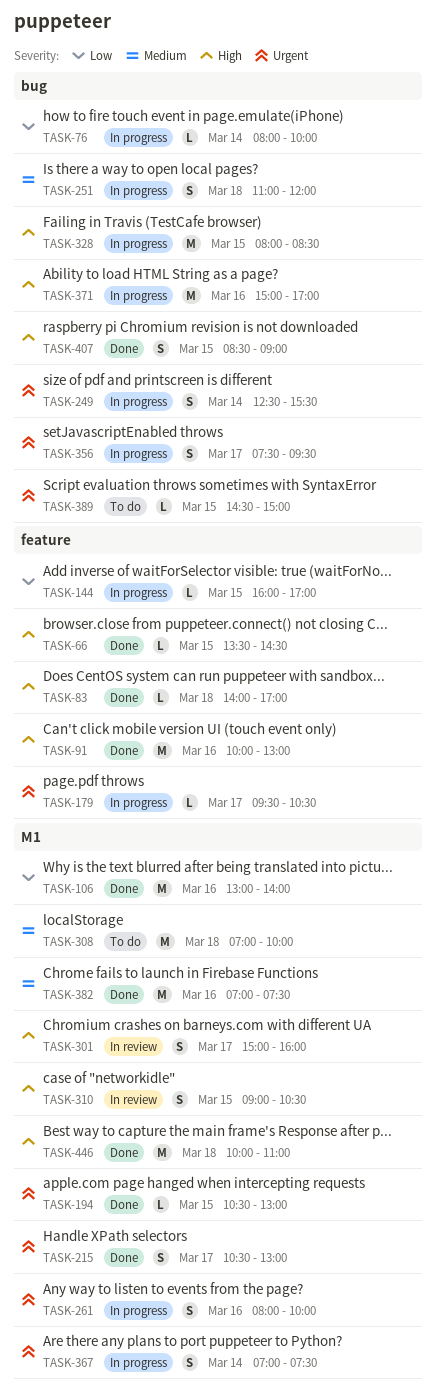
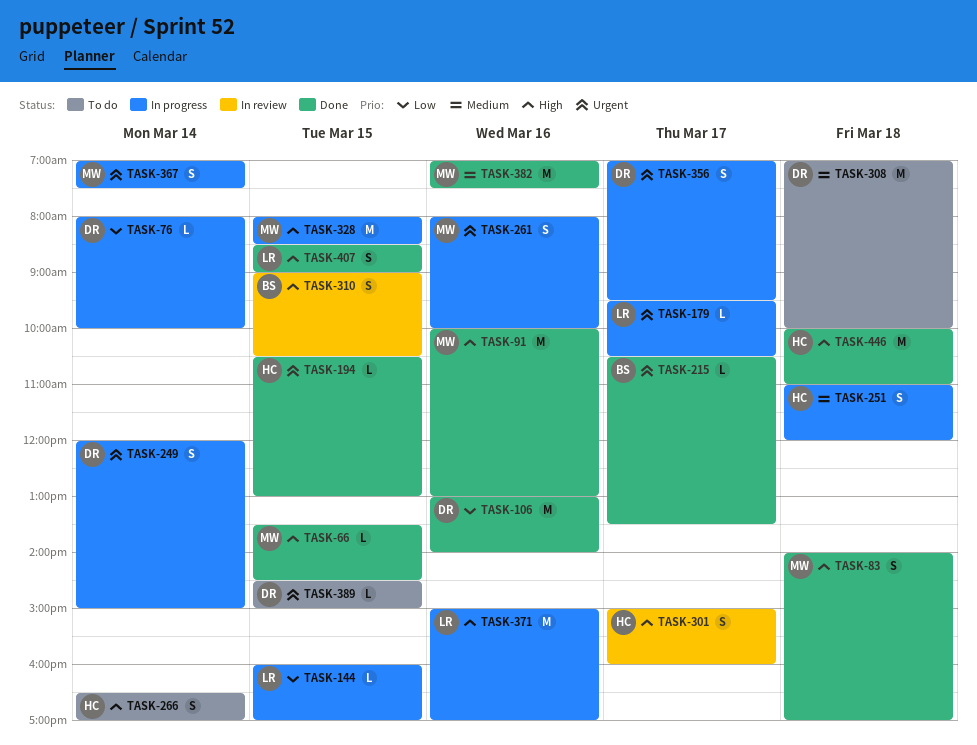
TASK-83, estimate: L -> S
TASK-215, estimate: S -> L
TASK-215, ends: 13:00 -> 13:30
TASK-249, begins: 12:30 -> 12:00
TASK-249, ends: 15:30 -> 15:00
TASK-266: none -> present
TASK-356, begins: 07:30 -> 07:00

